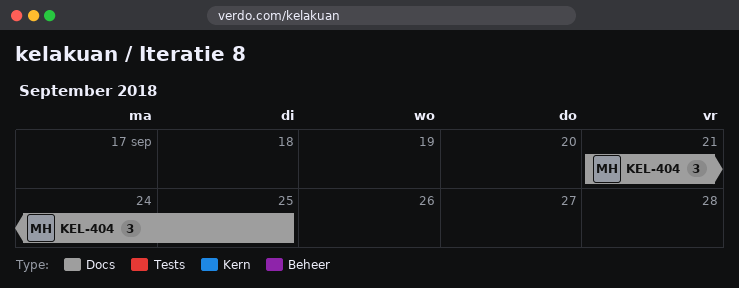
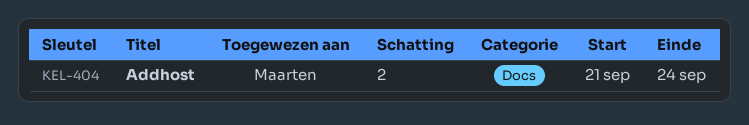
KEL-404, estimate: 3 -> 2
KEL-404, due: Sep 25 -> Sep 24

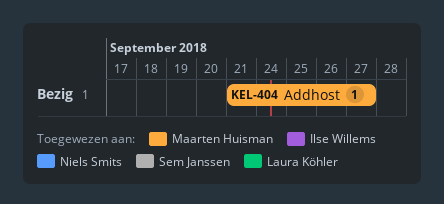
KEL-404, estimate: 2 -> 1
KEL-404, due: Sep 24 -> Sep 27

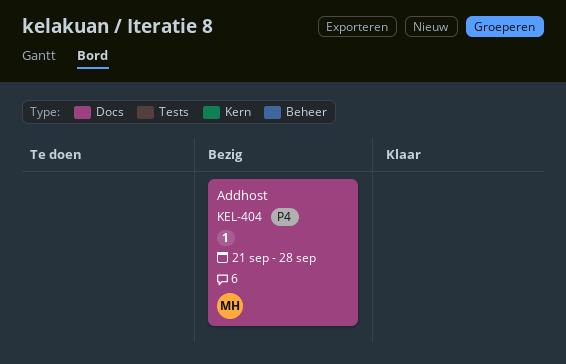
KEL-404, due: Sep 27 -> Sep 28

